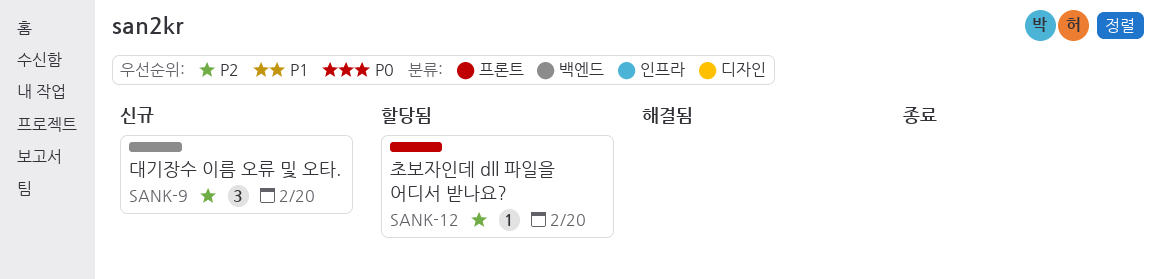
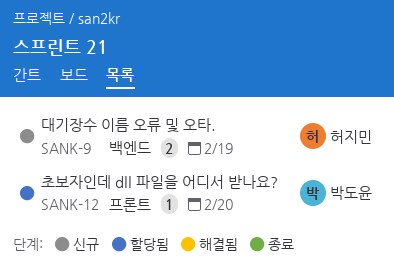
SANK-9, estimate: 3 -> 2
SANK-9, due: Feb 20 -> Feb 19

